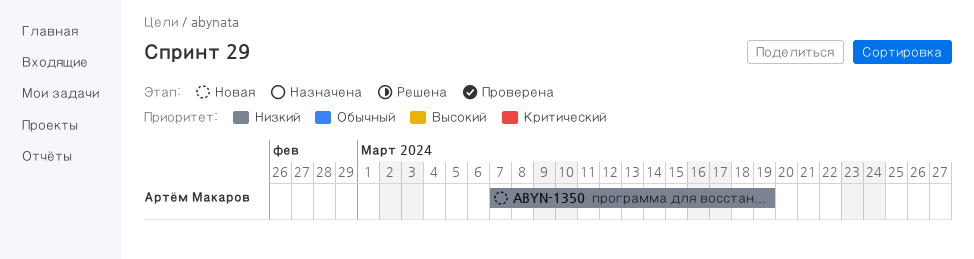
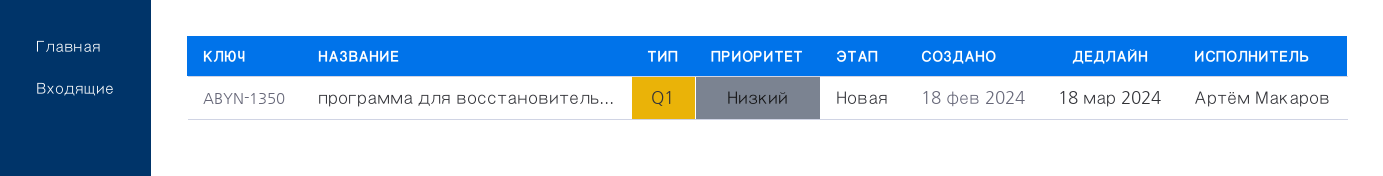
ABYN-1350, due: Mar 19 -> Mar 18

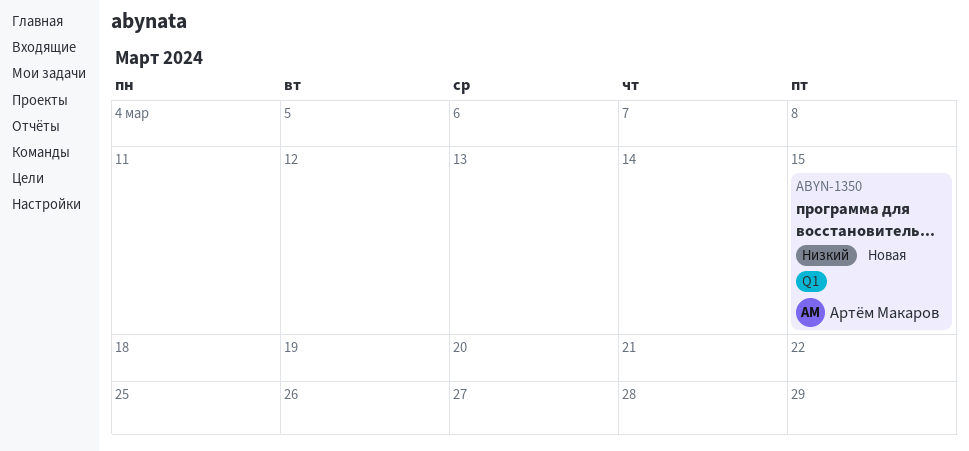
ABYN-1350, due: Mar 18 -> Mar 15

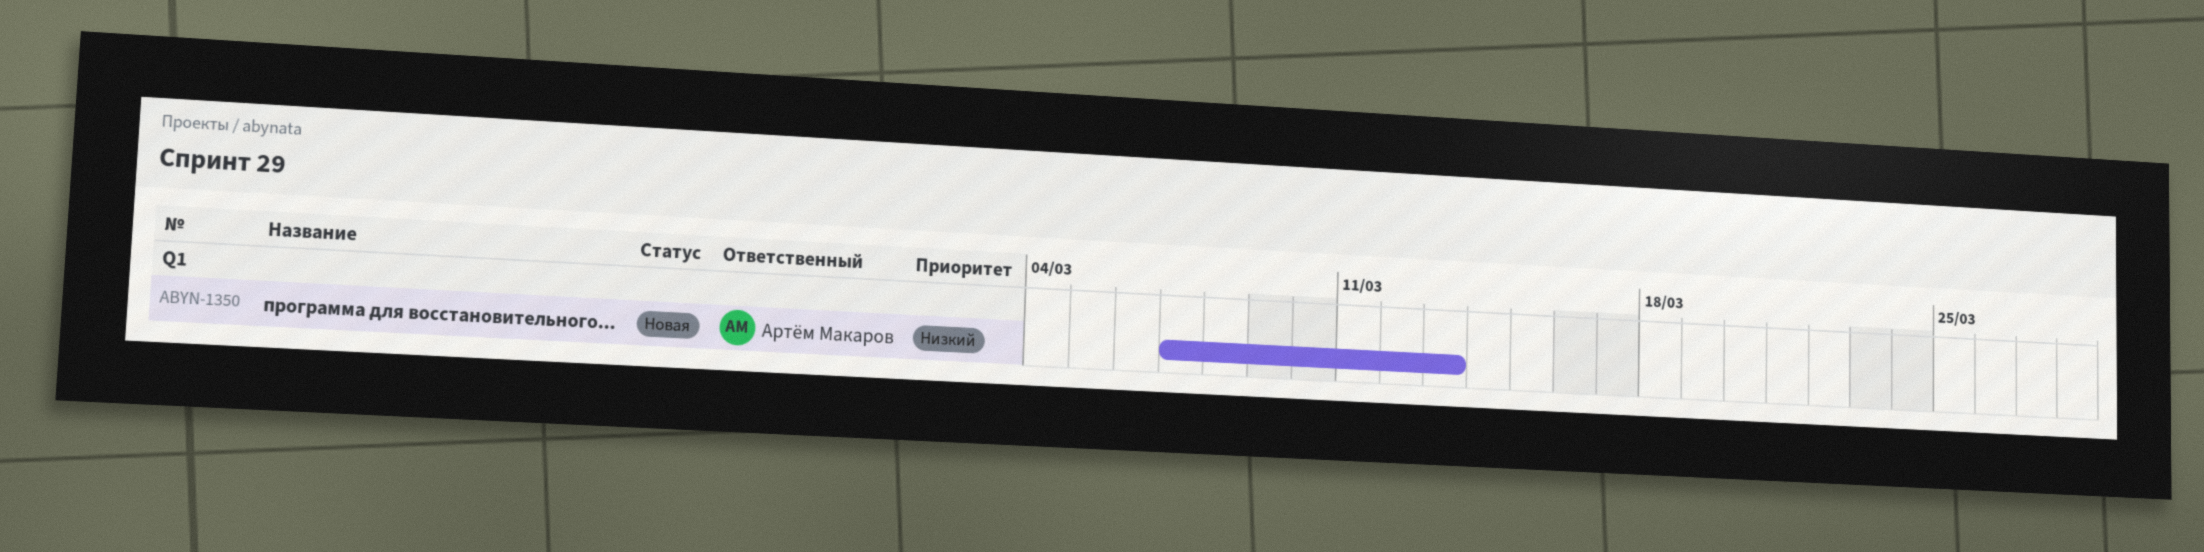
ABYN-1350, due: Mar 15 -> Mar 13

